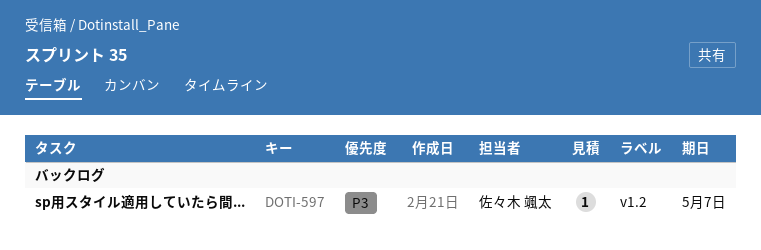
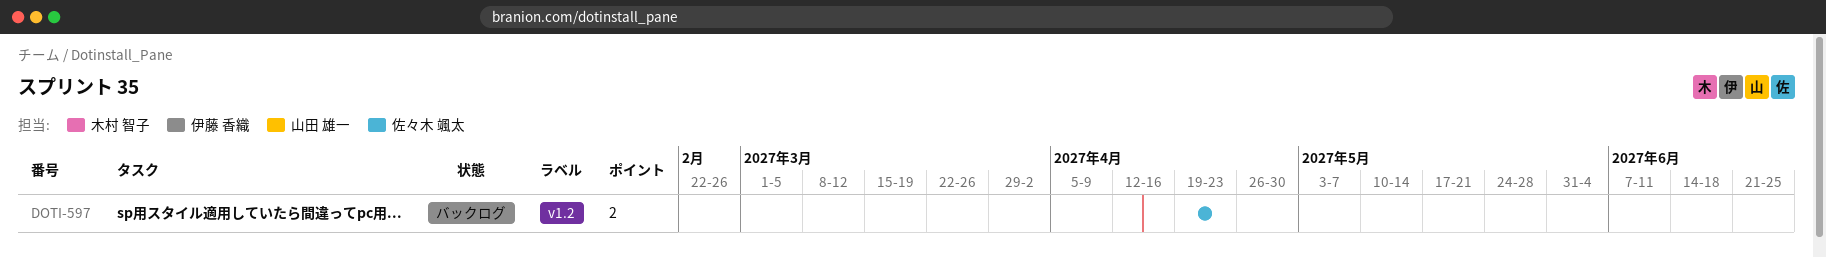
DOTI-597, estimate: 1 -> 2
DOTI-597, due: May 7 -> Apr 23

